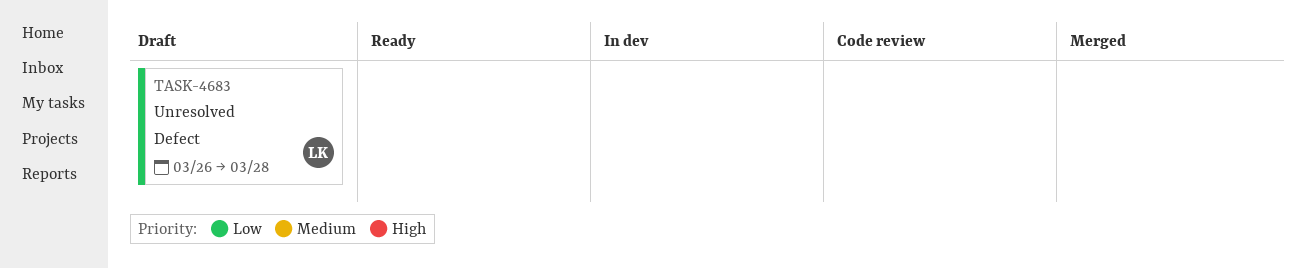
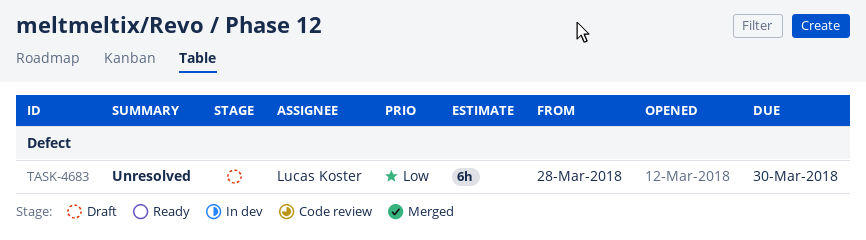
TASK-4683, start: Mar 26 -> Mar 28
TASK-4683, due: Mar 28 -> Mar 30

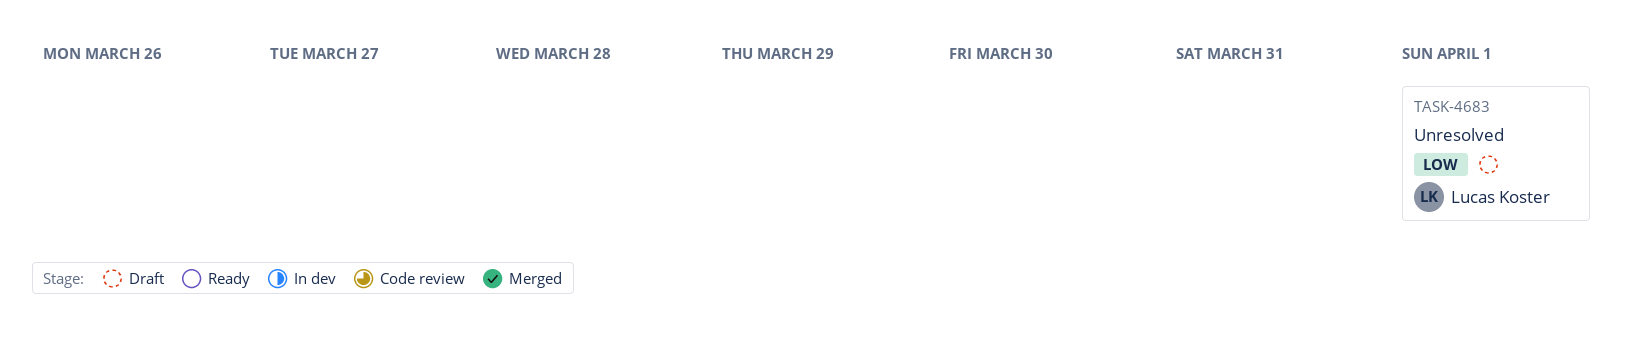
TASK-4683, due: Mar 30 -> Apr 1

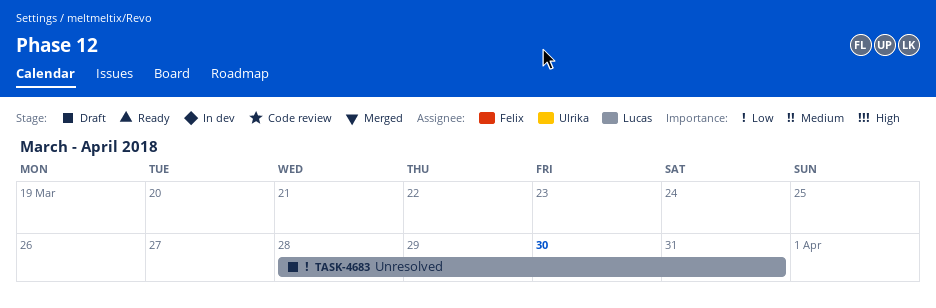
TASK-4683, due: Apr 1 -> Mar 31

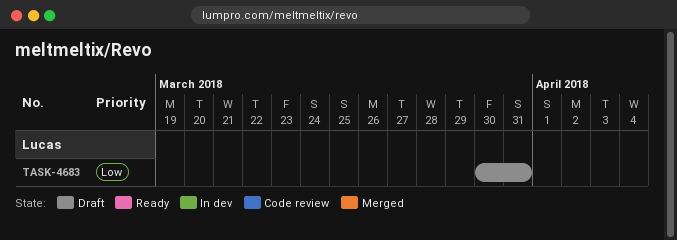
TASK-4683, start: Mar 28 -> Mar 30

